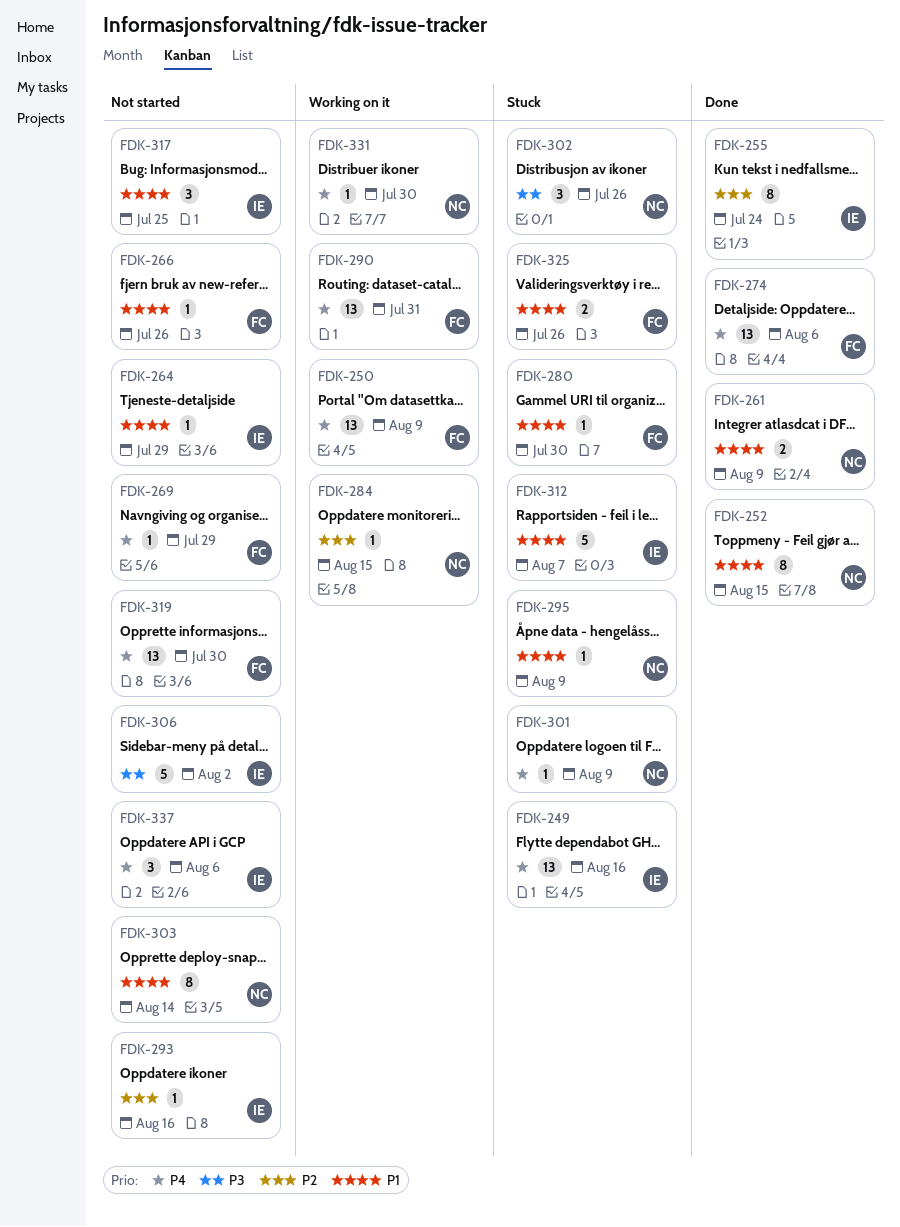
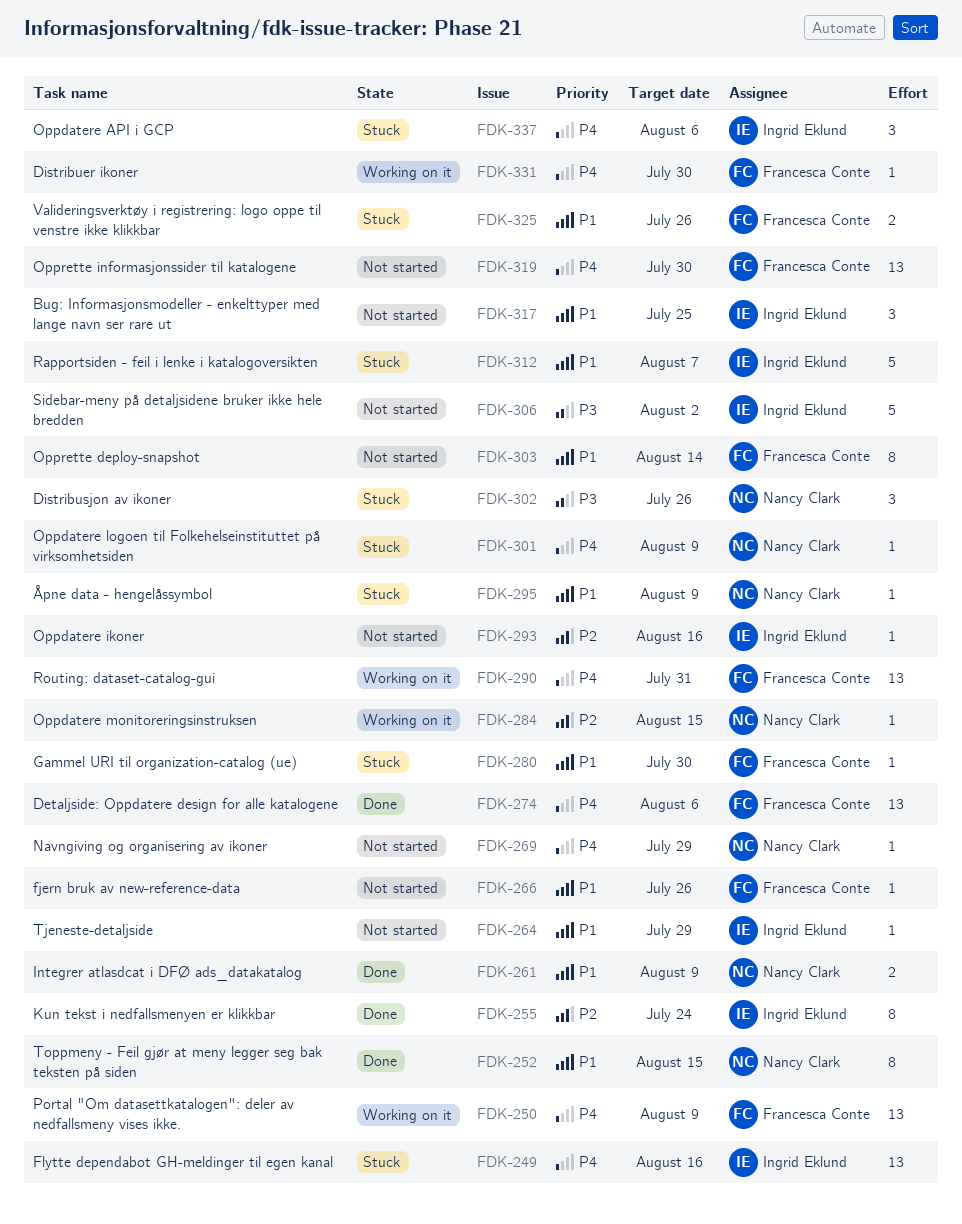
FDK-269, owner: Francesca Conte -> Nancy Clark
FDK-303, owner: Nancy Clark -> Francesca Conte
FDK-331, owner: Nancy Clark -> Francesca Conte
FDK-337, status: Not started -> Stuck

